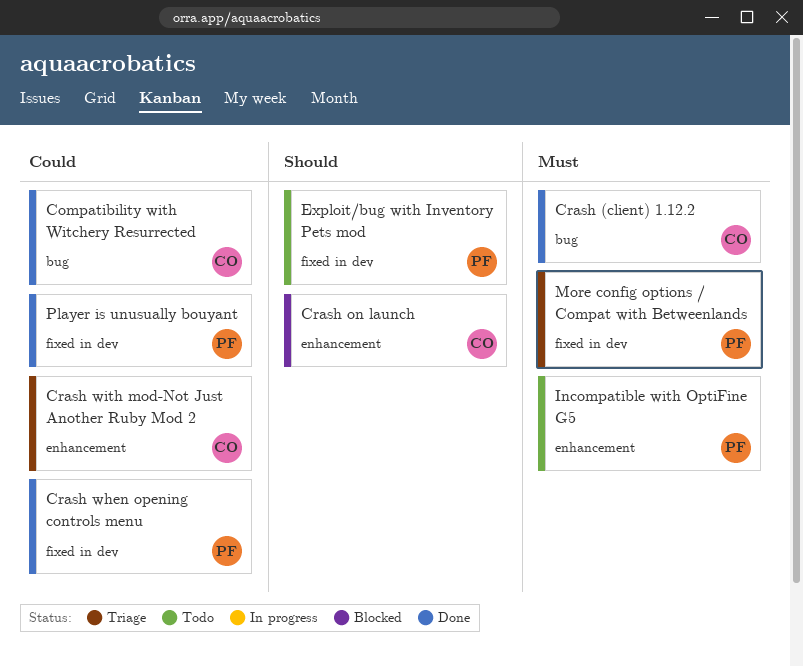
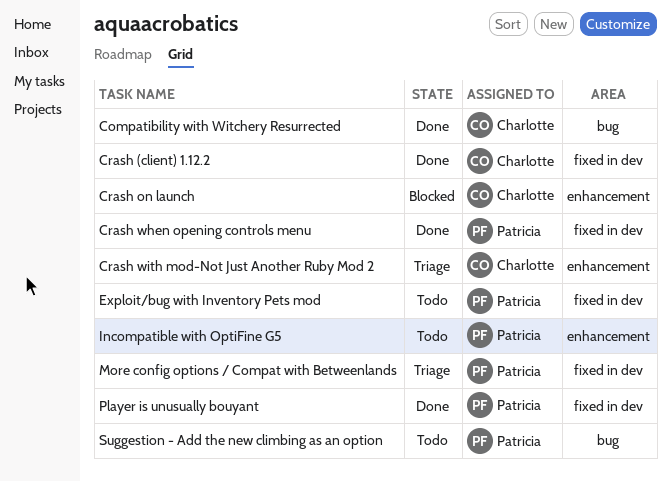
Crash (client) 1.12.2, label: bug -> fixed in dev
Suggestion - Add the new climbing as an option: none -> present

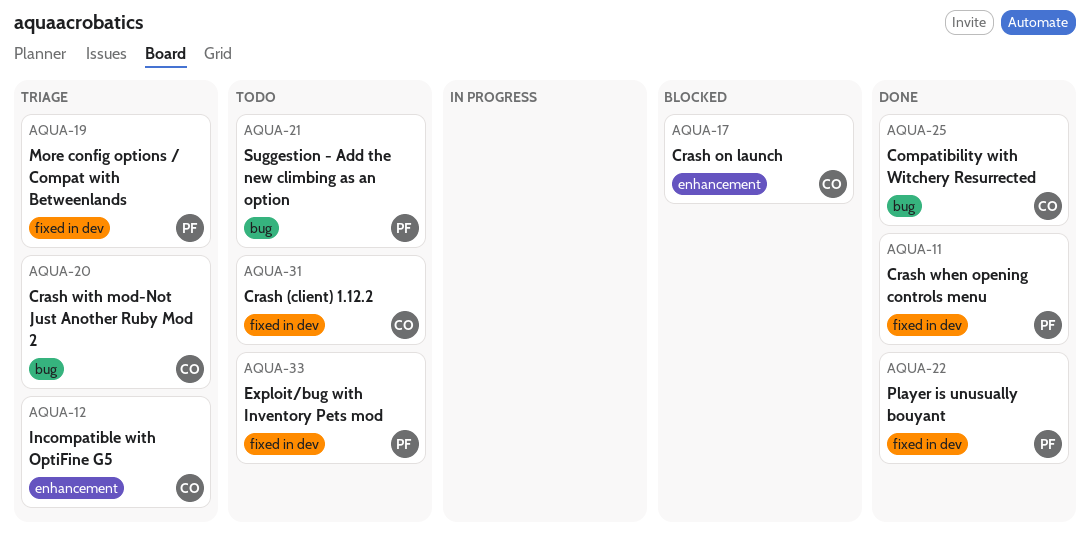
Crash (client) 1.12.2, status: Done -> Todo
Crash with mod-Not Just Another Ruby Mod 2, label: enhancement -> bug
Incompatible with OptiFine G5, status: Todo -> Triage
Incompatible with OptiFine G5, owner: Patricia -> Charlotte

